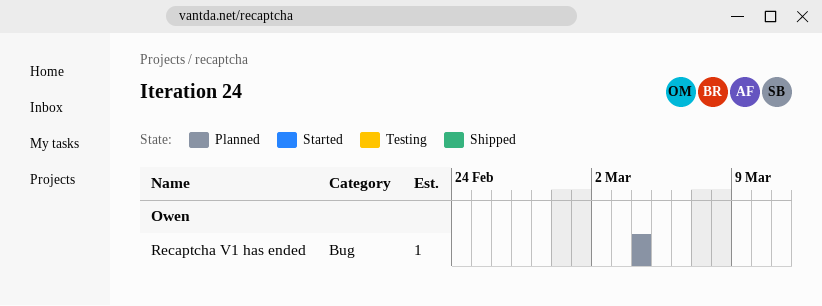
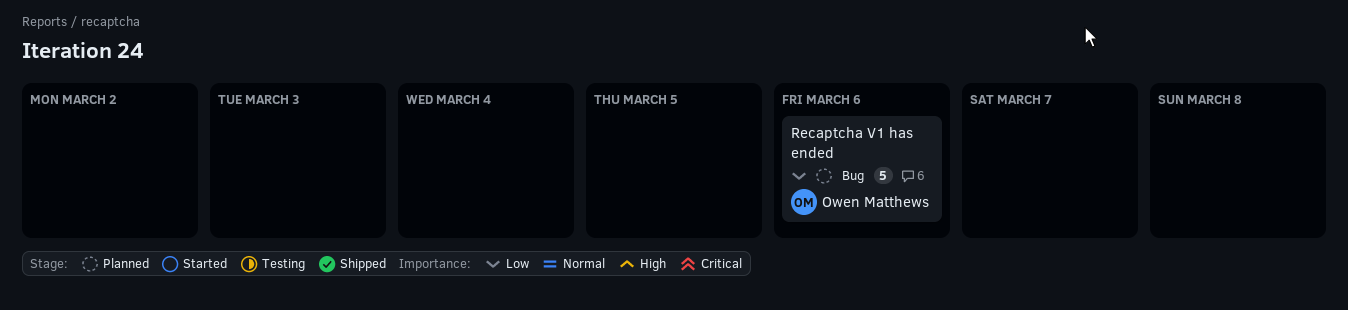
Recaptcha V1 has ended, estimate: 1 -> 5
Recaptcha V1 has ended, due: Mar 4 -> Mar 6

